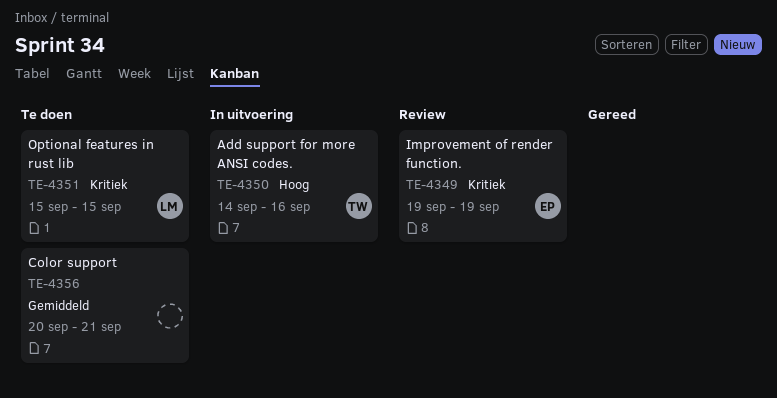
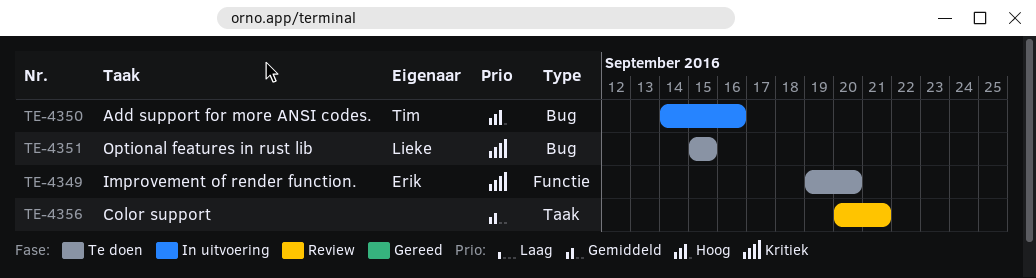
TE-4349, status: Review -> Te doen
TE-4349, due: Sep 19 -> Sep 20
TE-4356, status: Te doen -> Review

